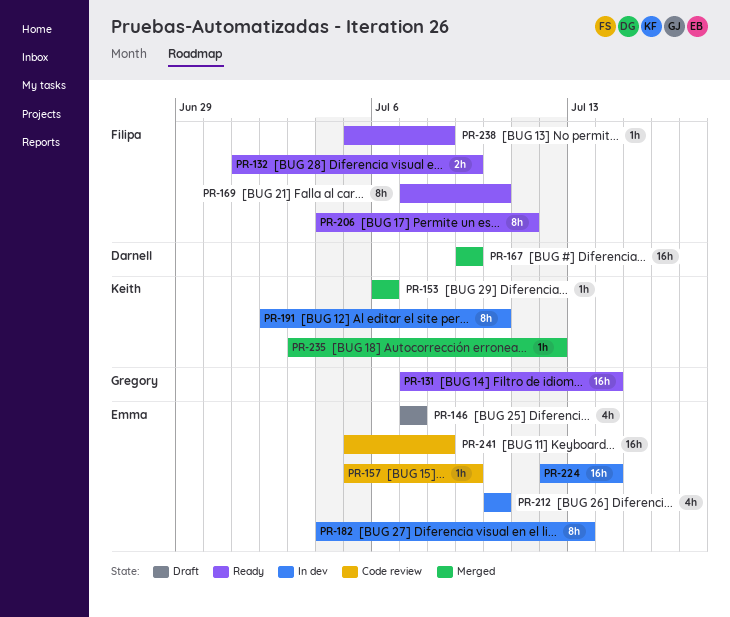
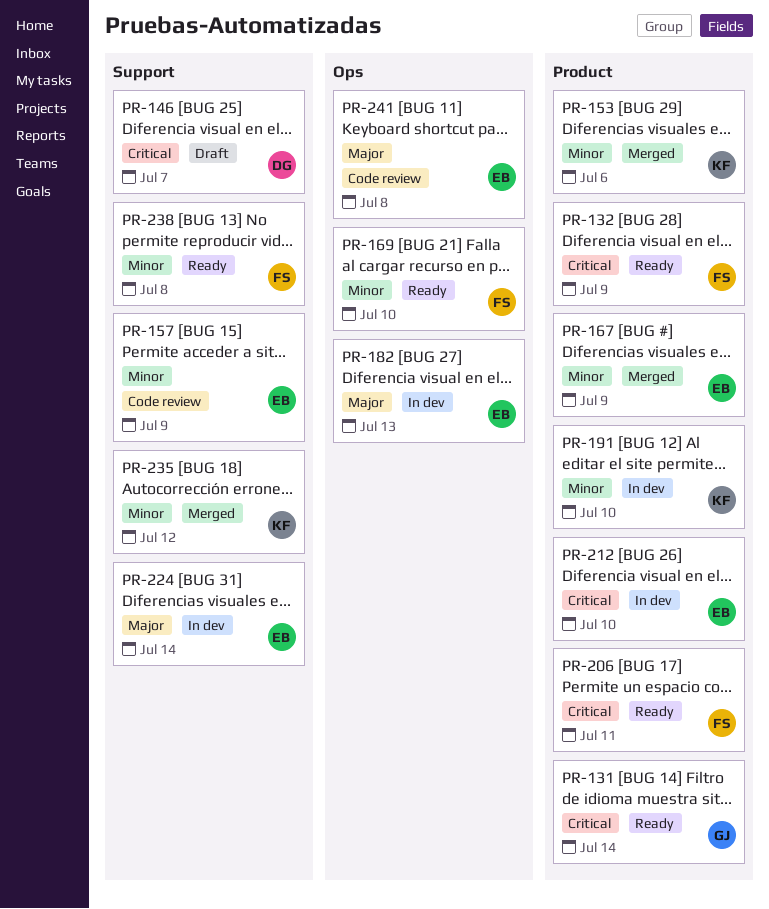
PR-146, owner: Emma -> Darnell
PR-167, owner: Darnell -> Emma

